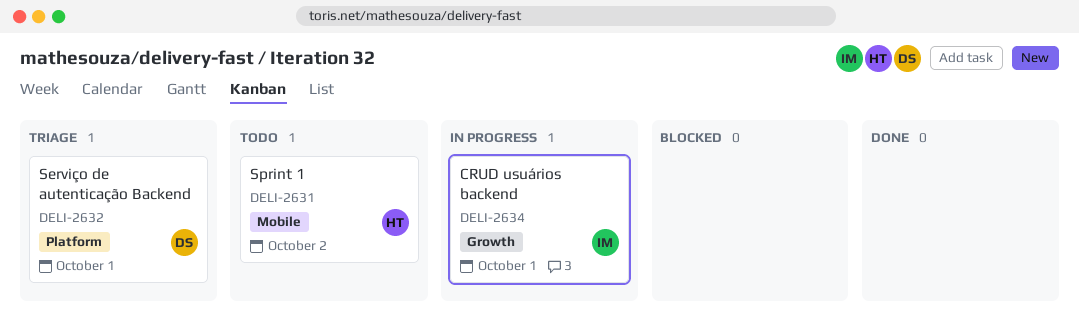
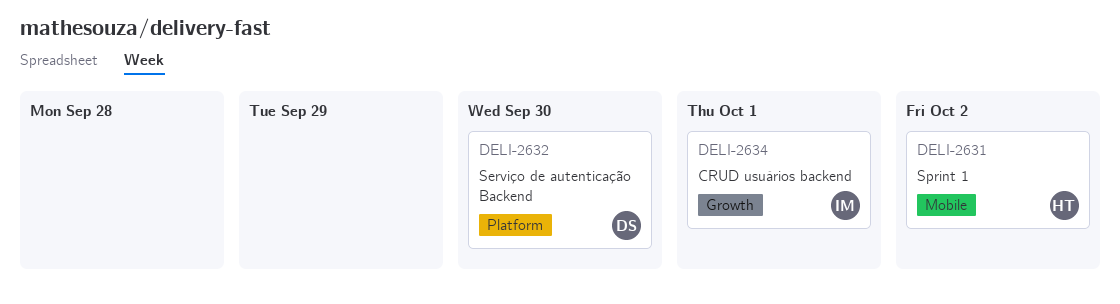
DELI-2632, due: Oct 1 -> Sep 30

